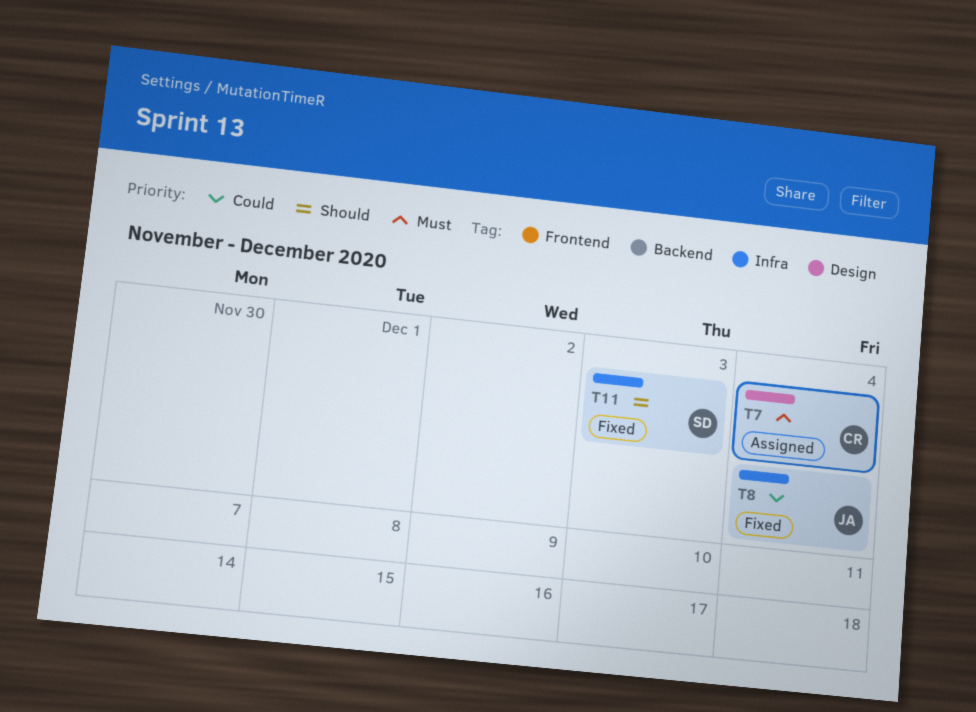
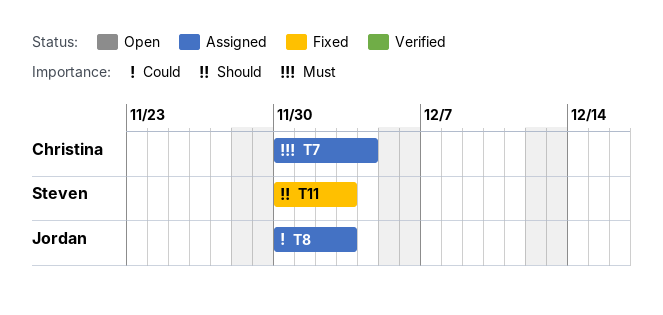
T8, status: Fixed -> Assigned
T8, due: Dec 4 -> Dec 3

